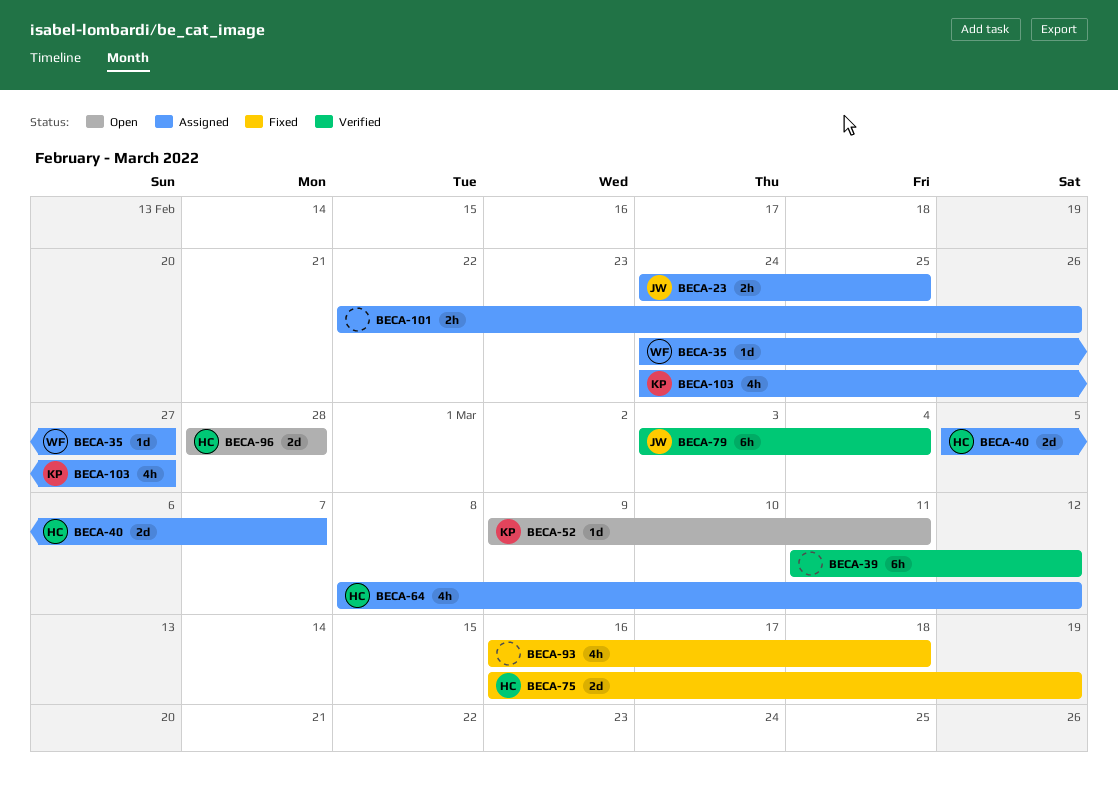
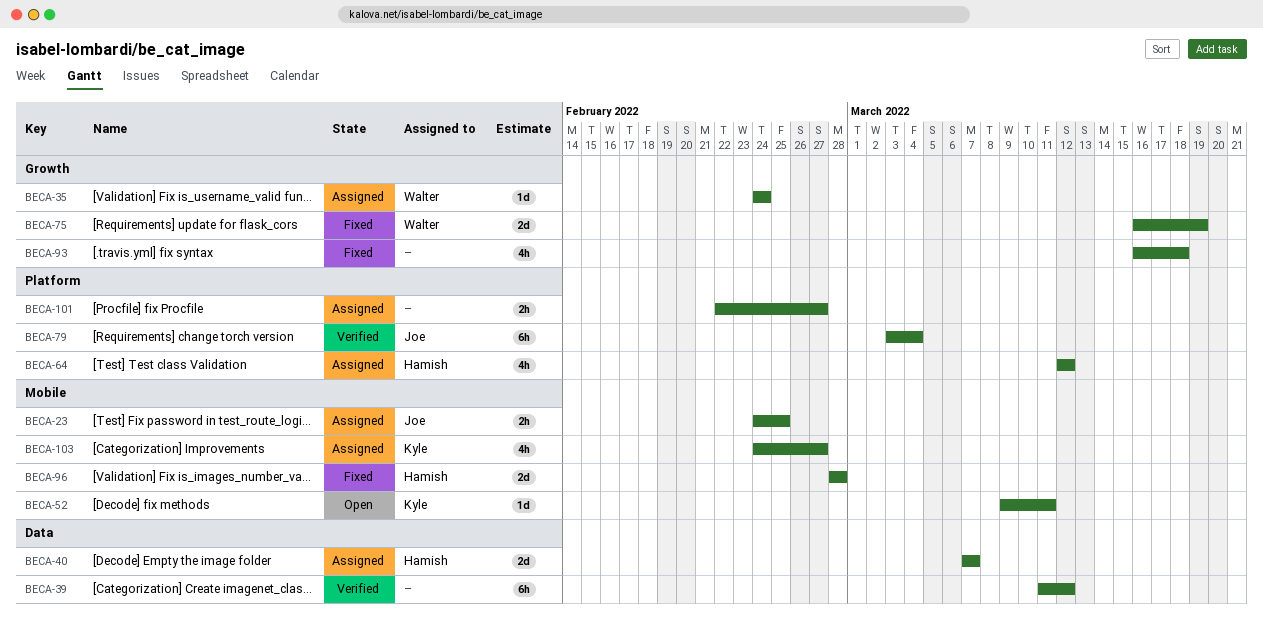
BECA-35, due: Feb 27 -> Feb 24
BECA-40, start: Mar 5 -> Mar 7
BECA-64, start: Mar 8 -> Mar 12
BECA-75, owner: Hamish -> Walter
BECA-96, status: Open -> Fixed
BECA-101, due: Feb 26 -> Feb 27

